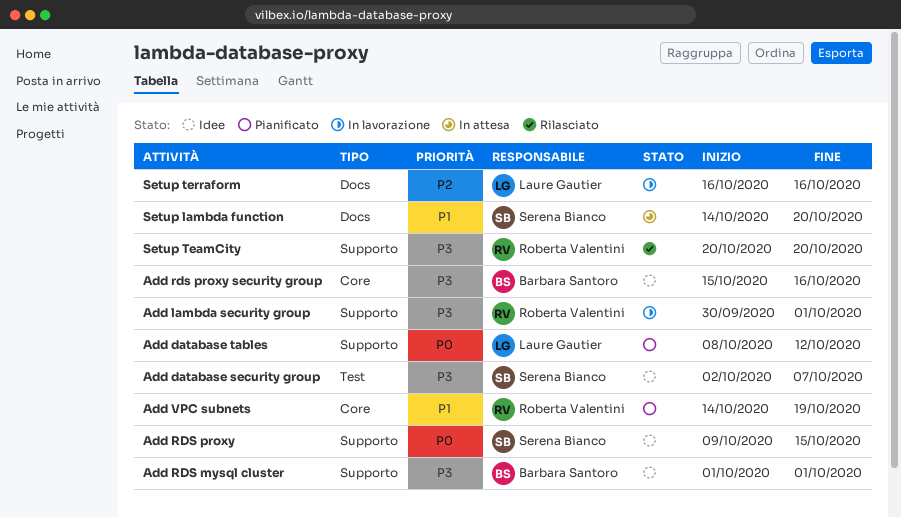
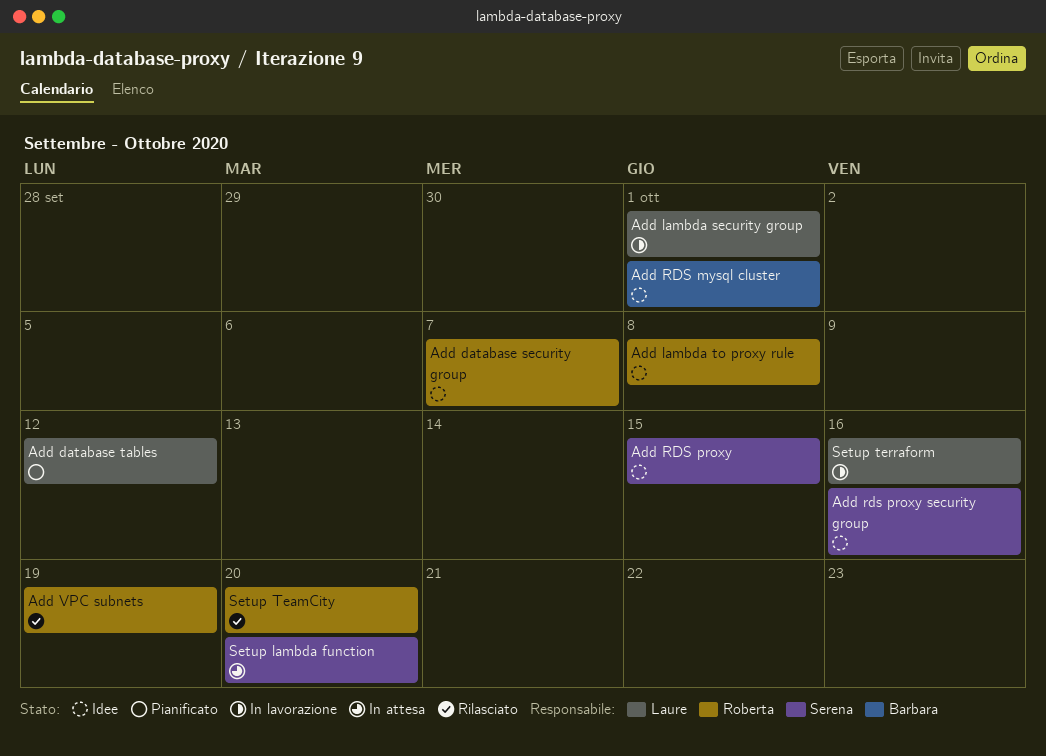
Add database security group, owner: Serena Bianco -> Roberta Valentini
Add lambda security group, owner: Roberta Valentini -> Laure Gautier
Add lambda to proxy rule: none -> present
Add rds proxy security group, owner: Barbara Santoro -> Serena Bianco
Add VPC subnets, status: Pianificato -> Rilasciato

